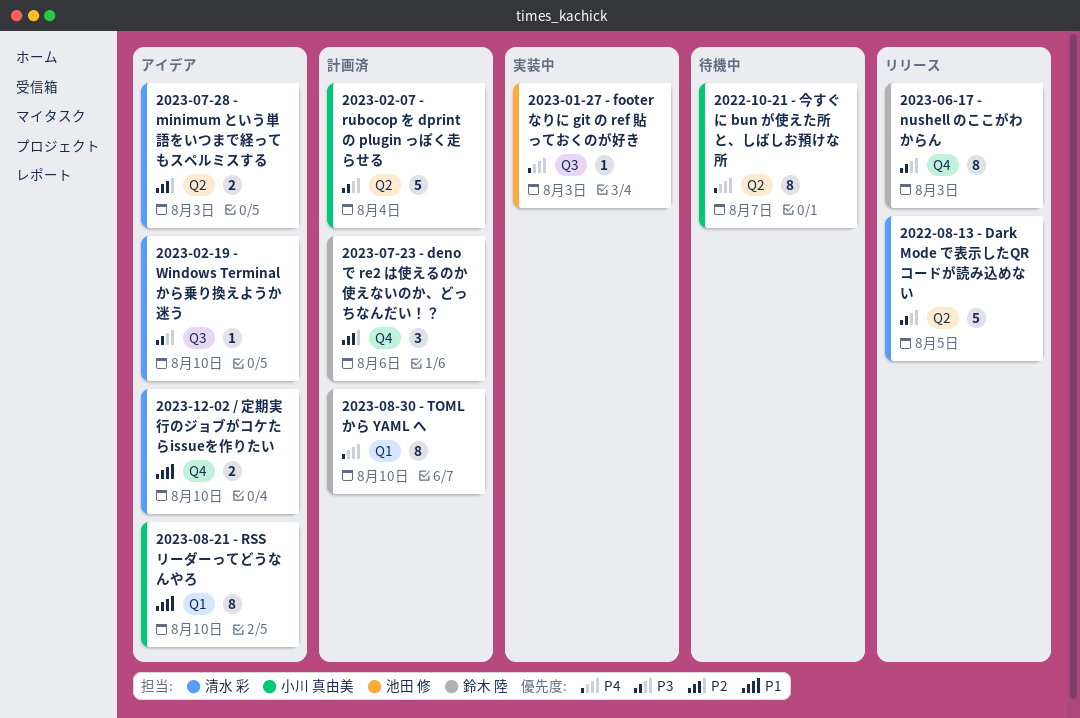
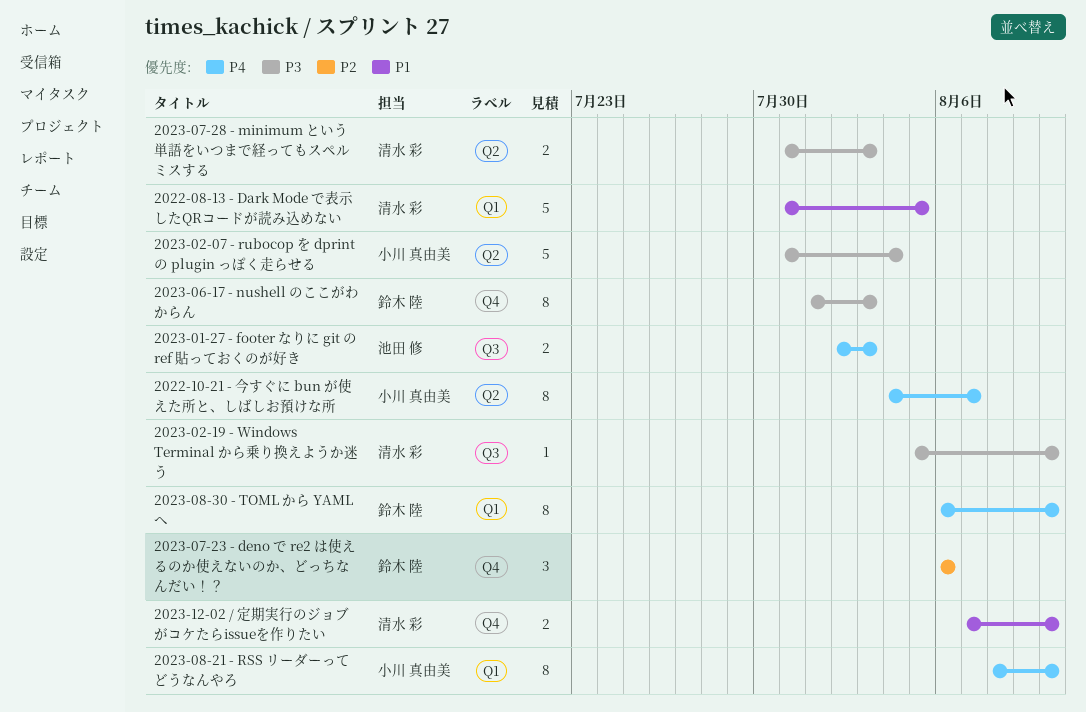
2022-08-13 - Dark Mode で表示したQRコードが読み込めない, priority: P3 -> P1
2022-08-13 - Dark Mode で表示したQRコードが読み込めない, label: Q2 -> Q1
2023-01-27 - footer なりに git の ref 貼っておくのが好き, estimate: 1 -> 2
2023-07-28 - minimum という単語をいつまで経ってもスペルミスする, priority: P2 -> P3
2023-08-21 - RSS リーダーってどうなんやろ, priority: P1 -> P4

